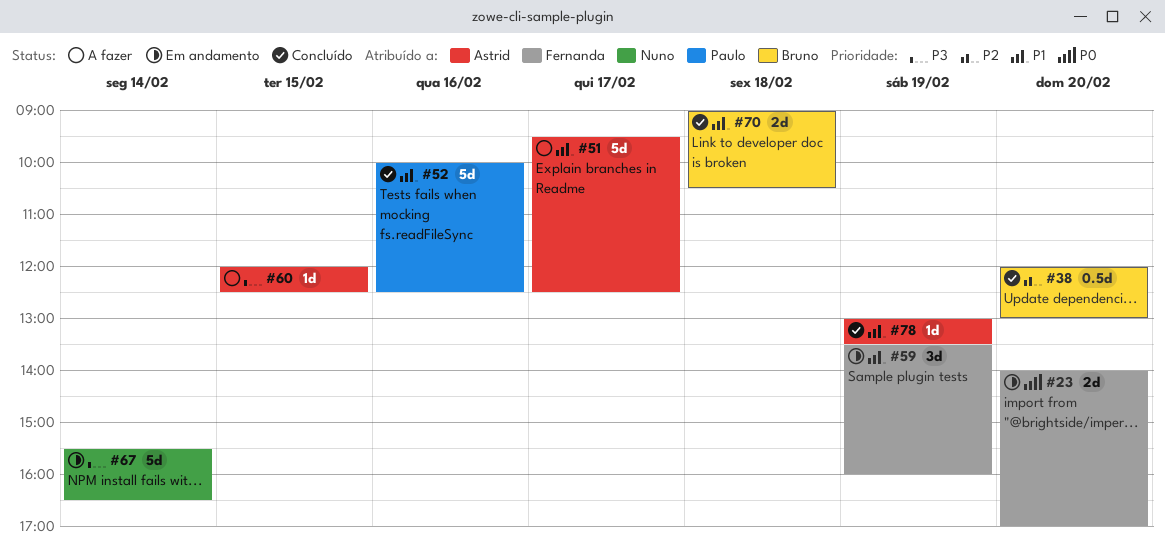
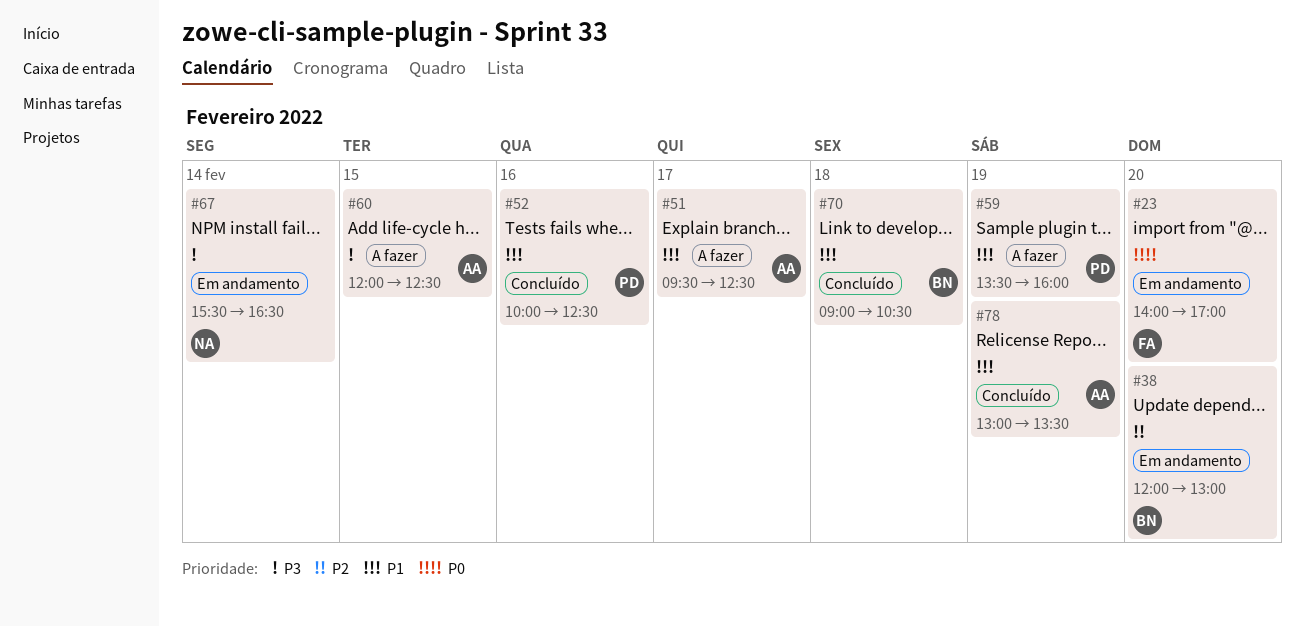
#38, status: Concluído -> Em andamento
#59, status: Em andamento -> A fazer
#59, owner: Fernanda -> Paulo

